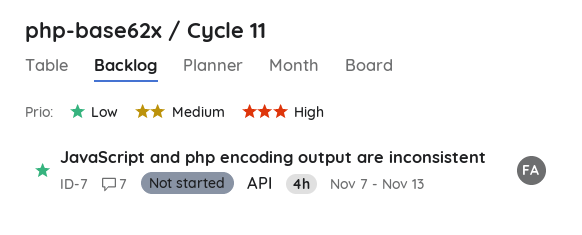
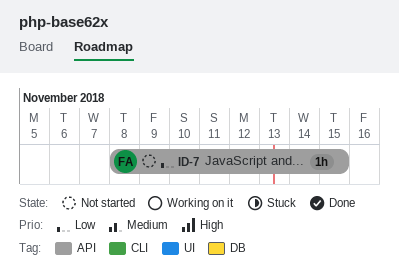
ID-7, estimate: 4h -> 1h
ID-7, start: Nov 7 -> Nov 8
ID-7, due: Nov 13 -> Nov 15

